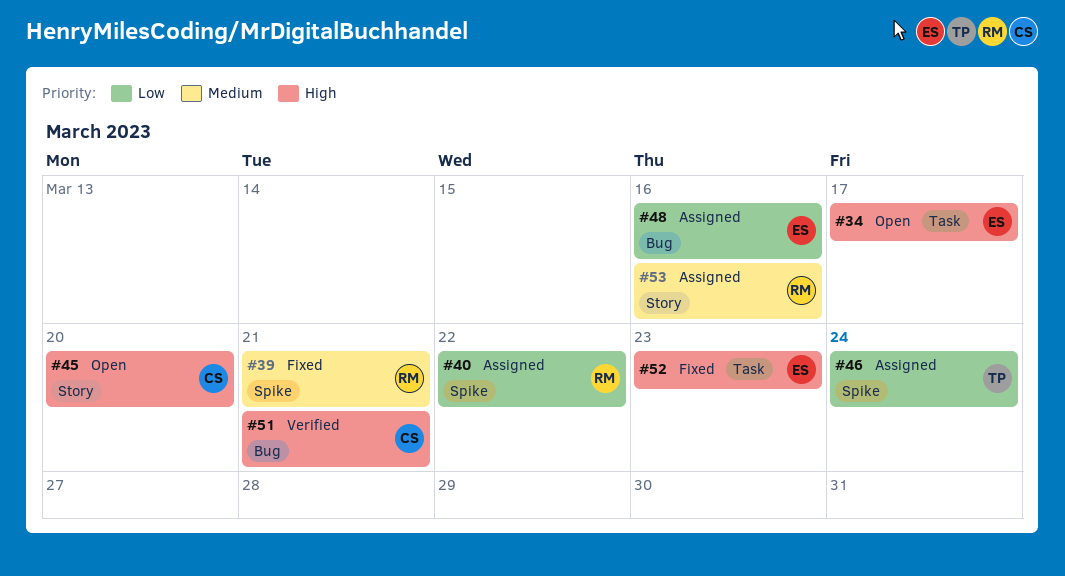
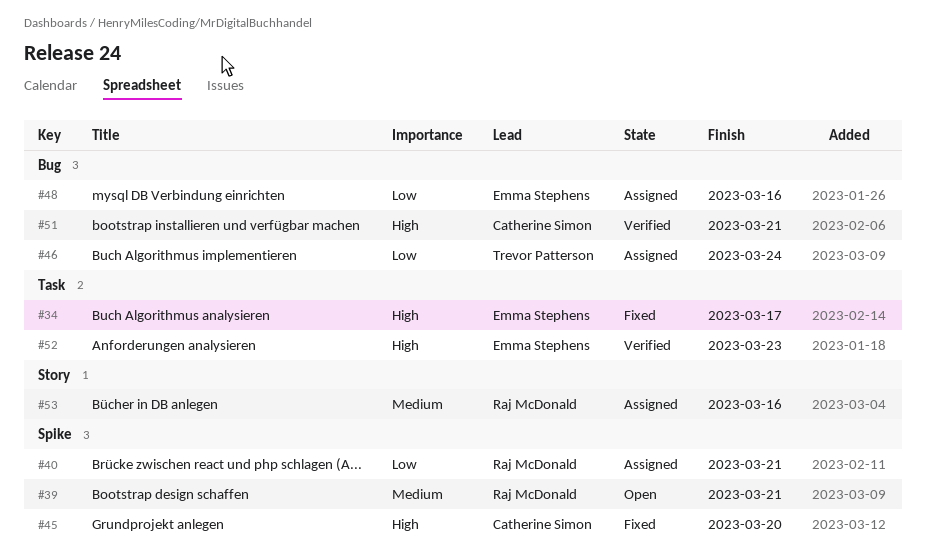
#34, status: Open -> Fixed
#39, status: Fixed -> Open
#40, due: Mar 22 -> Mar 21
#45, status: Open -> Fixed
#45, label: Story -> Spike
#46, label: Spike -> Bug
#52, status: Fixed -> Verified

